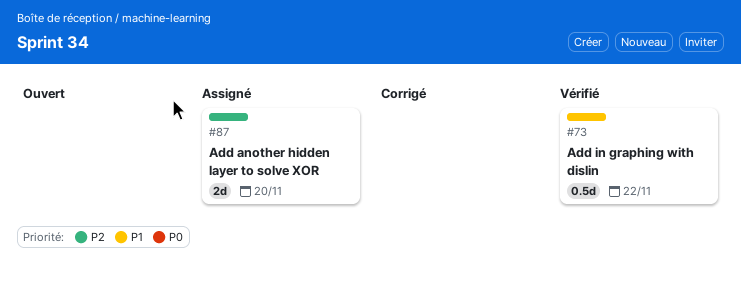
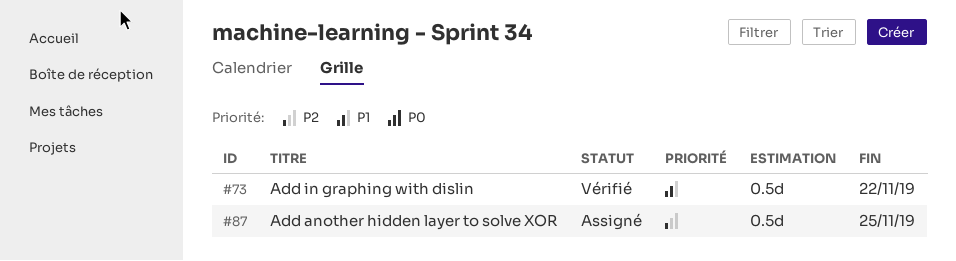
#87, estimate: 2d -> 0.5d
#87, due: Nov 20 -> Nov 25

